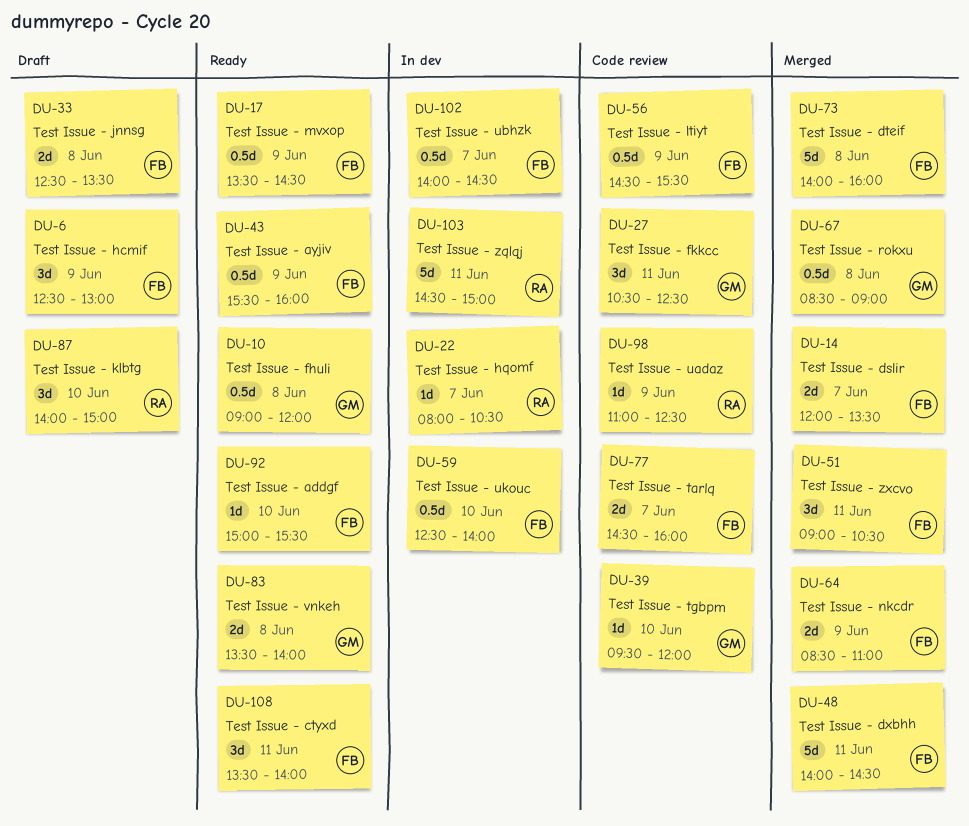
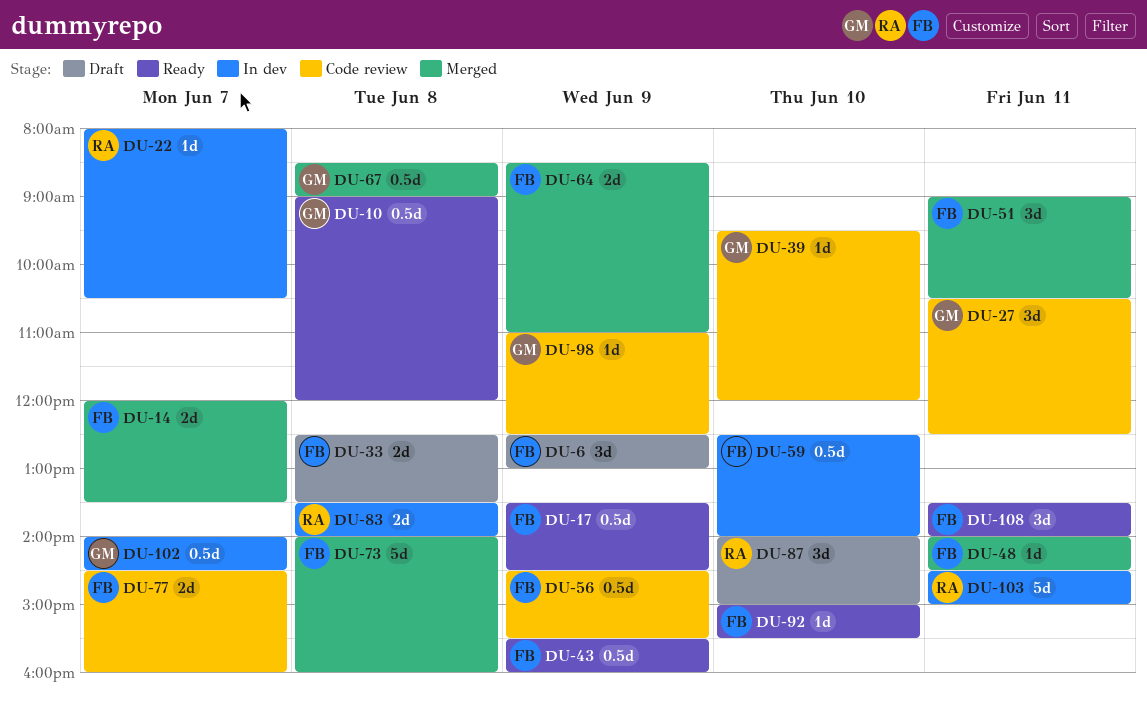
DU-48, estimate: 5d -> 1d
DU-83, status: Ready -> In dev
DU-83, owner: GM -> RA
DU-98, owner: RA -> GM
DU-102, owner: FB -> GM

